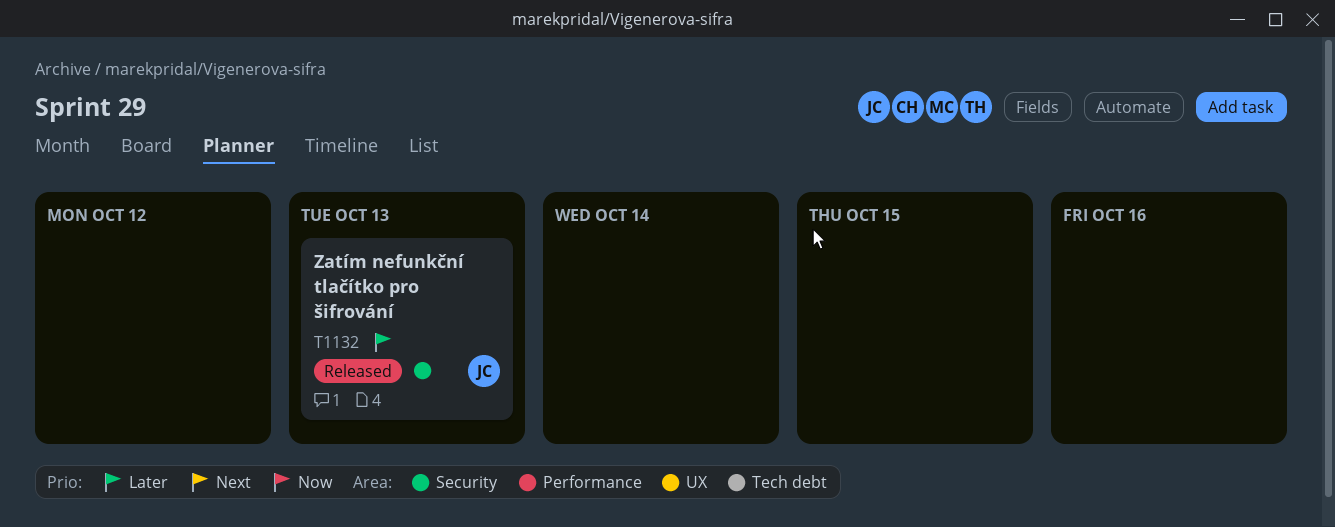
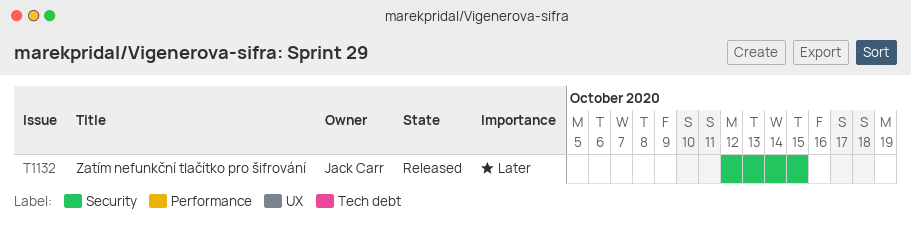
T1132, due: Oct 13 -> Oct 15

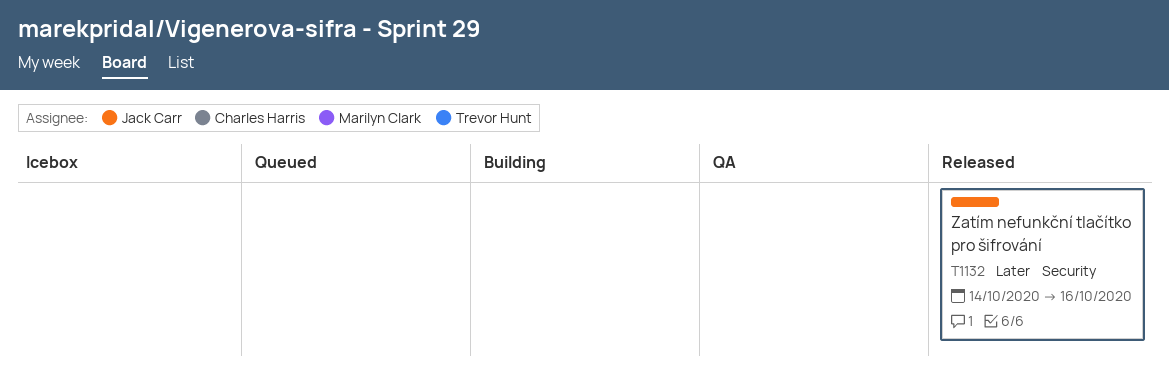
T1132, start: Oct 12 -> Oct 14
T1132, due: Oct 15 -> Oct 16

